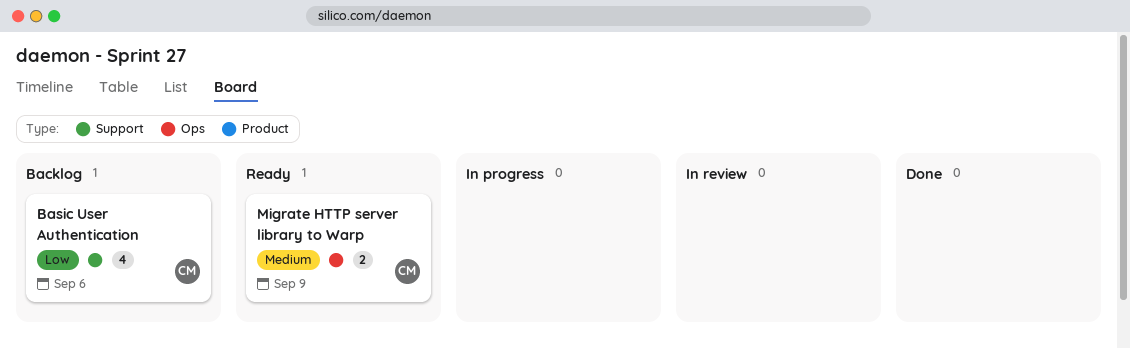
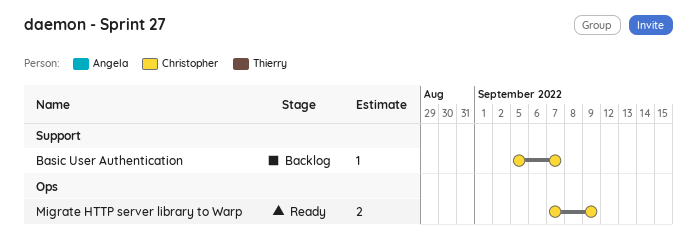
Basic User Authentication, estimate: 4 -> 1
Basic User Authentication, due: Sep 6 -> Sep 7

